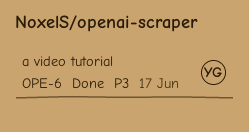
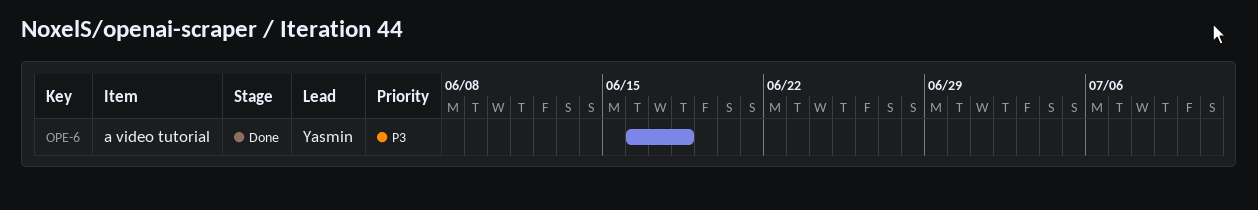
OPE-6, due: Jun 17 -> Jun 18

